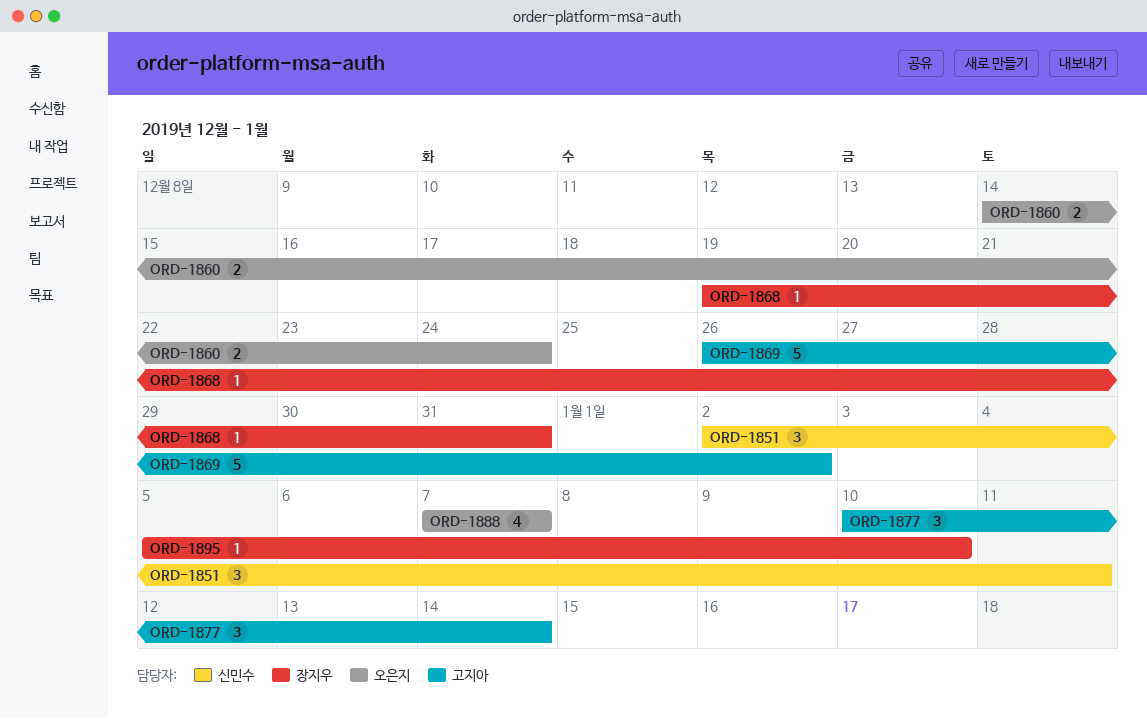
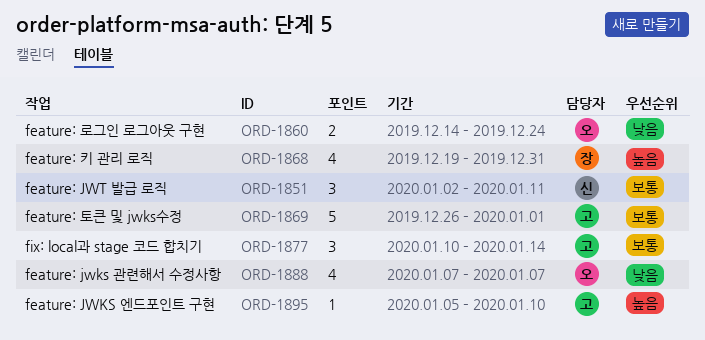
ORD-1868, estimate: 1 -> 4
ORD-1869, due: Jan 2 -> Jan 1
ORD-1895, owner: 장지우 -> 고지아

